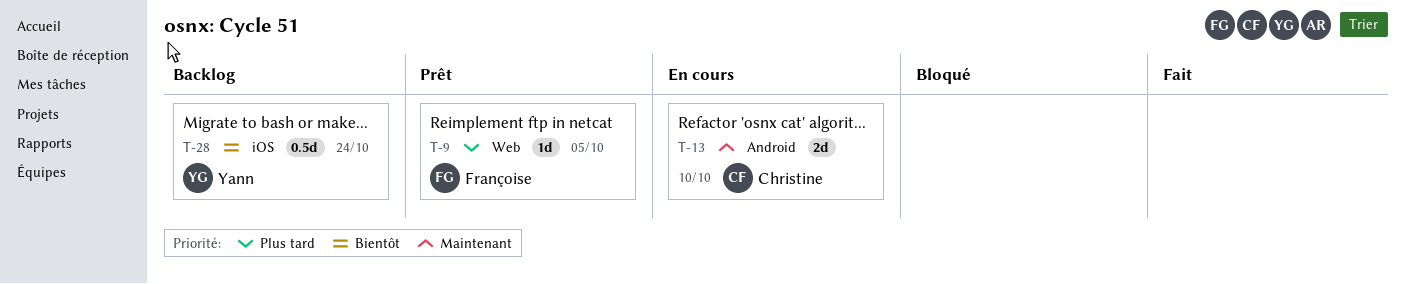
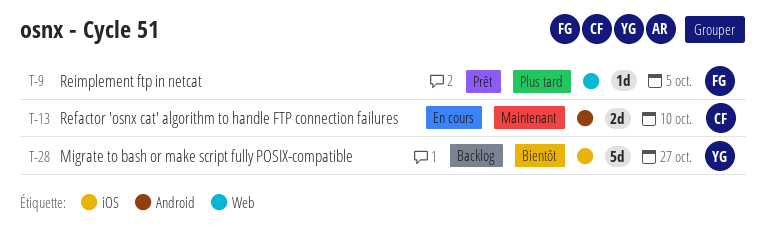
T-28, estimate: 0.5d -> 5d
T-28, due: Oct 24 -> Oct 27

